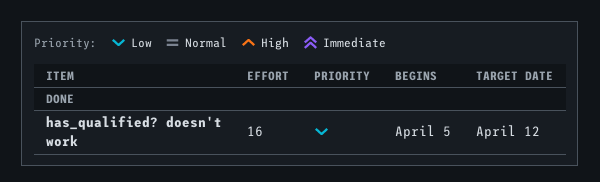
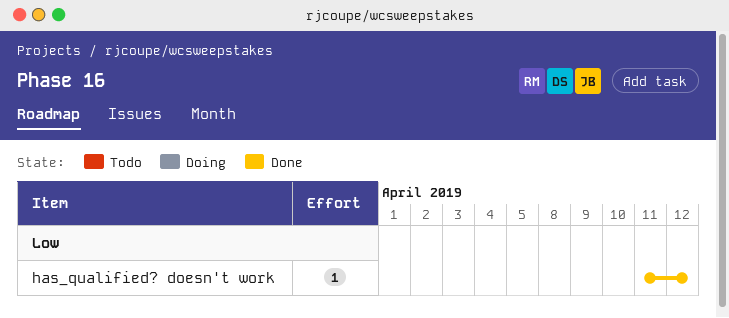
has_qualified? doesn't work, estimate: 16 -> 1
has_qualified? doesn't work, start: Apr 5 -> Apr 11

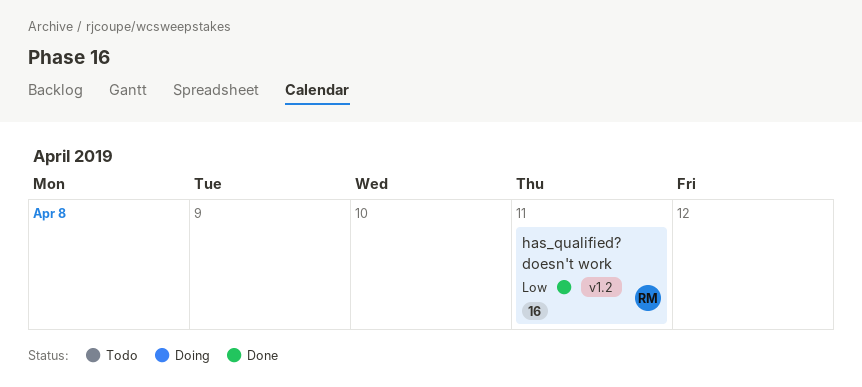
has_qualified? doesn't work, estimate: 1 -> 16
has_qualified? doesn't work, due: Apr 12 -> Apr 11

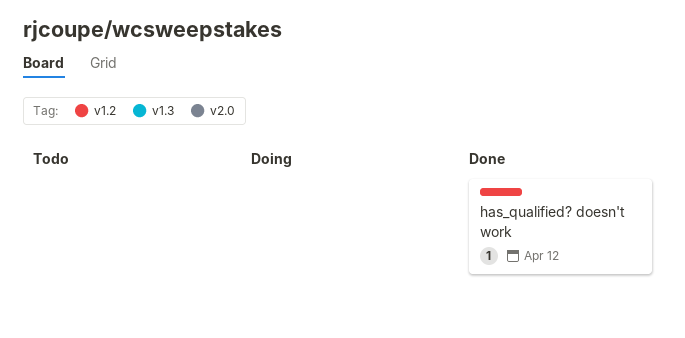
has_qualified? doesn't work, estimate: 16 -> 1
has_qualified? doesn't work, due: Apr 11 -> Apr 12

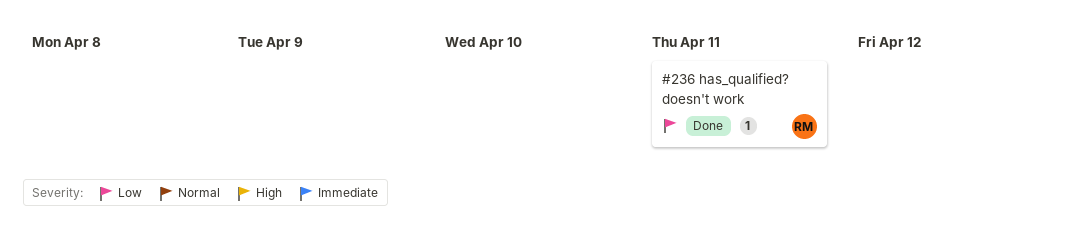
has_qualified? doesn't work, due: Apr 12 -> Apr 11

